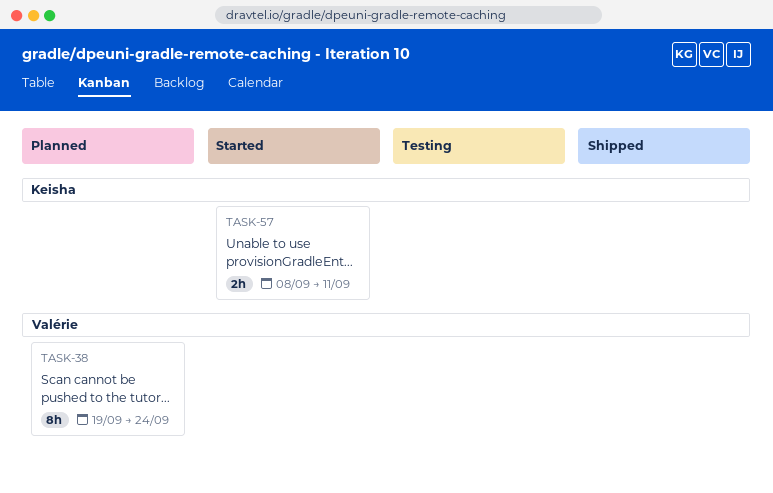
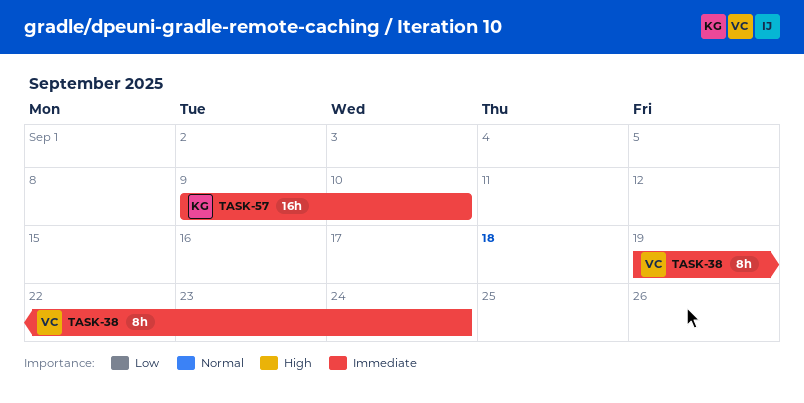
TASK-57, estimate: 2h -> 16h
TASK-57, start: Sep 8 -> Sep 9
TASK-57, due: Sep 11 -> Sep 10

